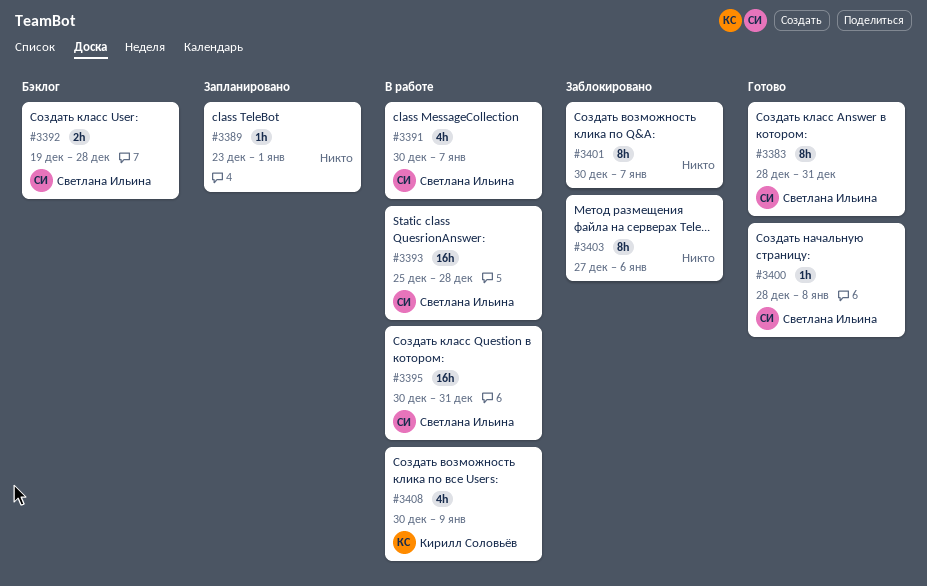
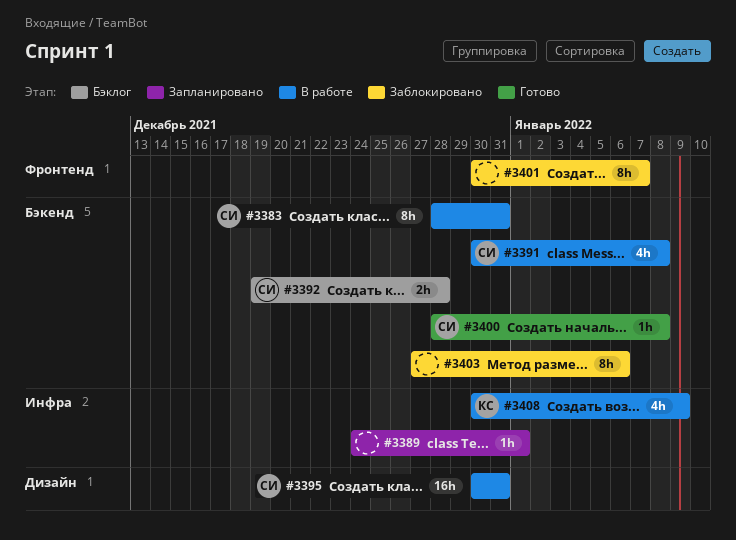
#3383, status: Готово -> В работе
#3389, start: Dec 23 -> Dec 24
#3391, due: Jan 7 -> Jan 8
#3393: present -> none

